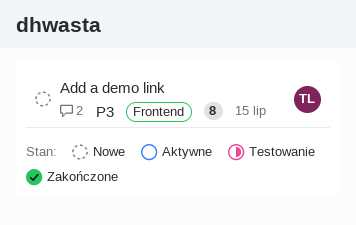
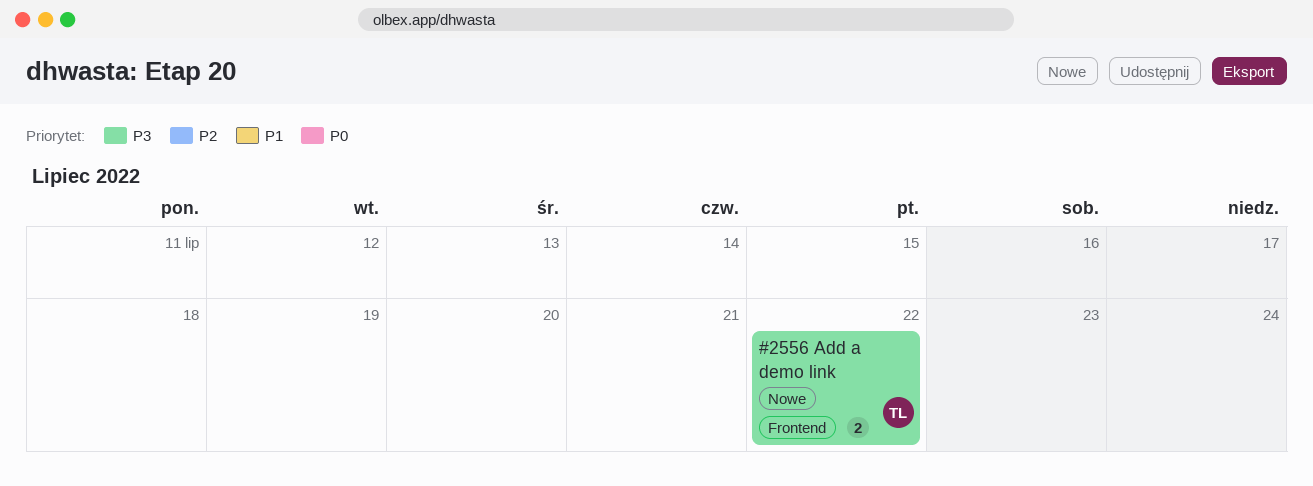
Add a demo link, estimate: 8 -> 2
Add a demo link, due: Jul 15 -> Jul 22

